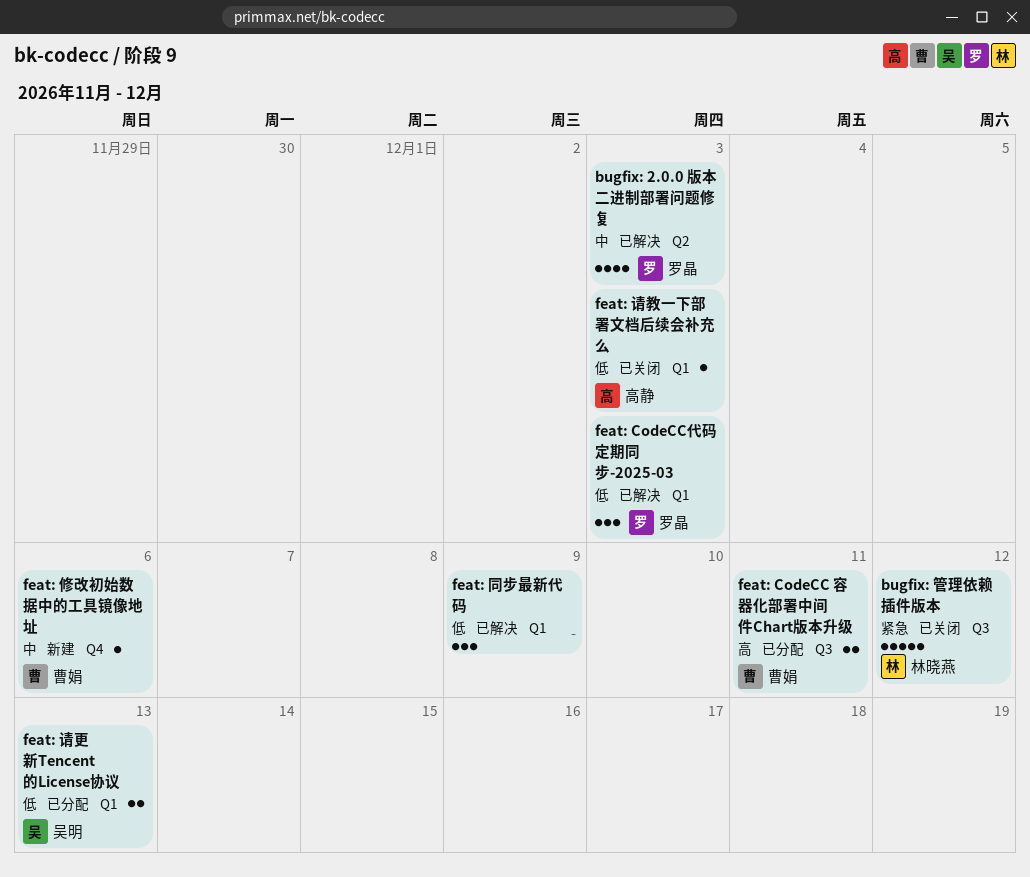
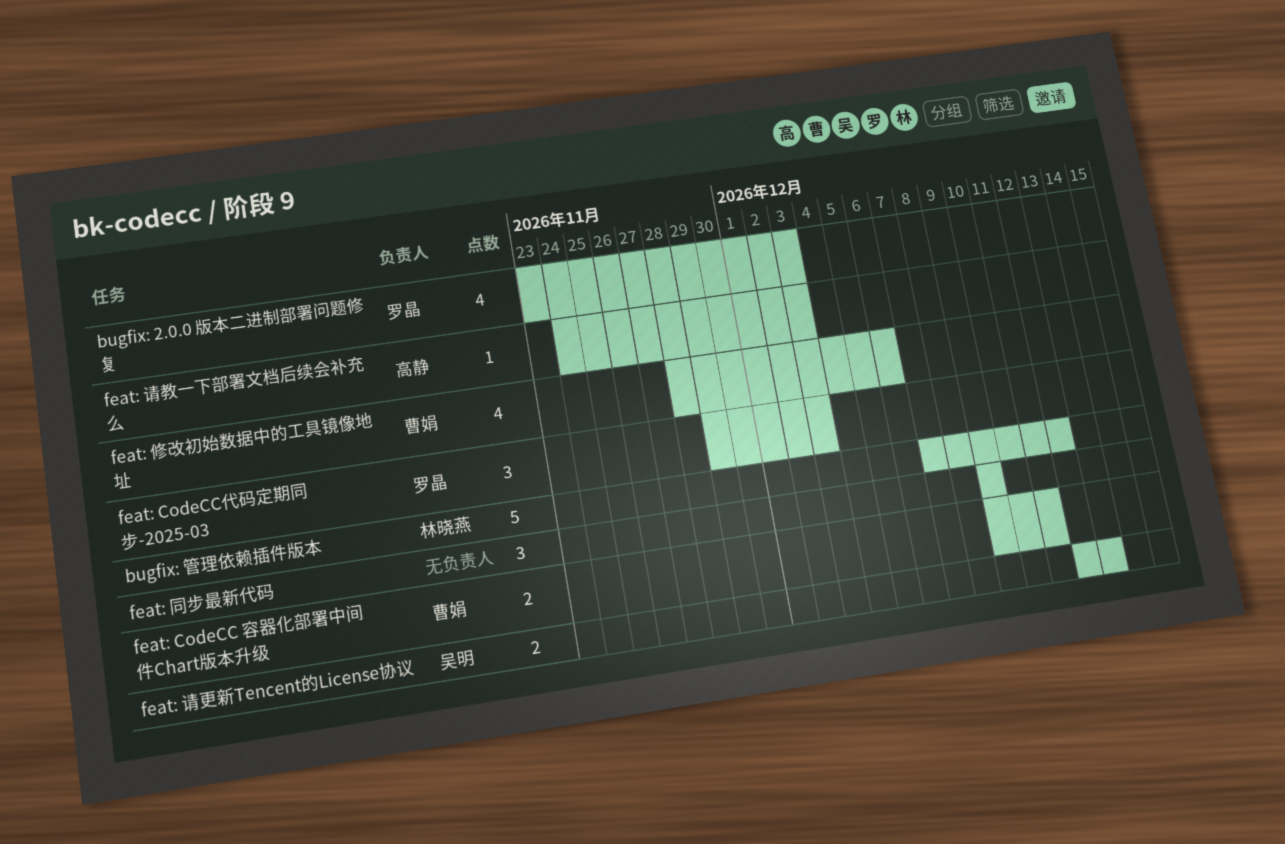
feat: 修改初始数据中的工具镜像地址, estimate: 1 -> 4

